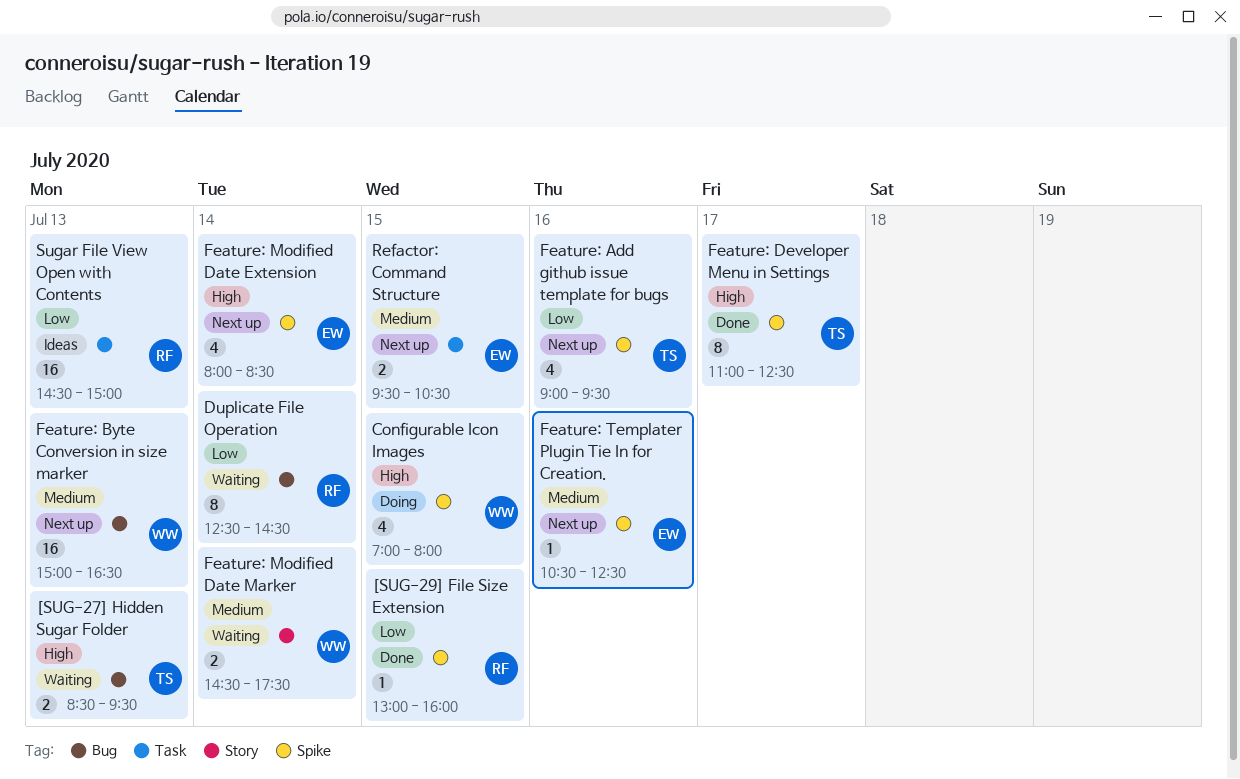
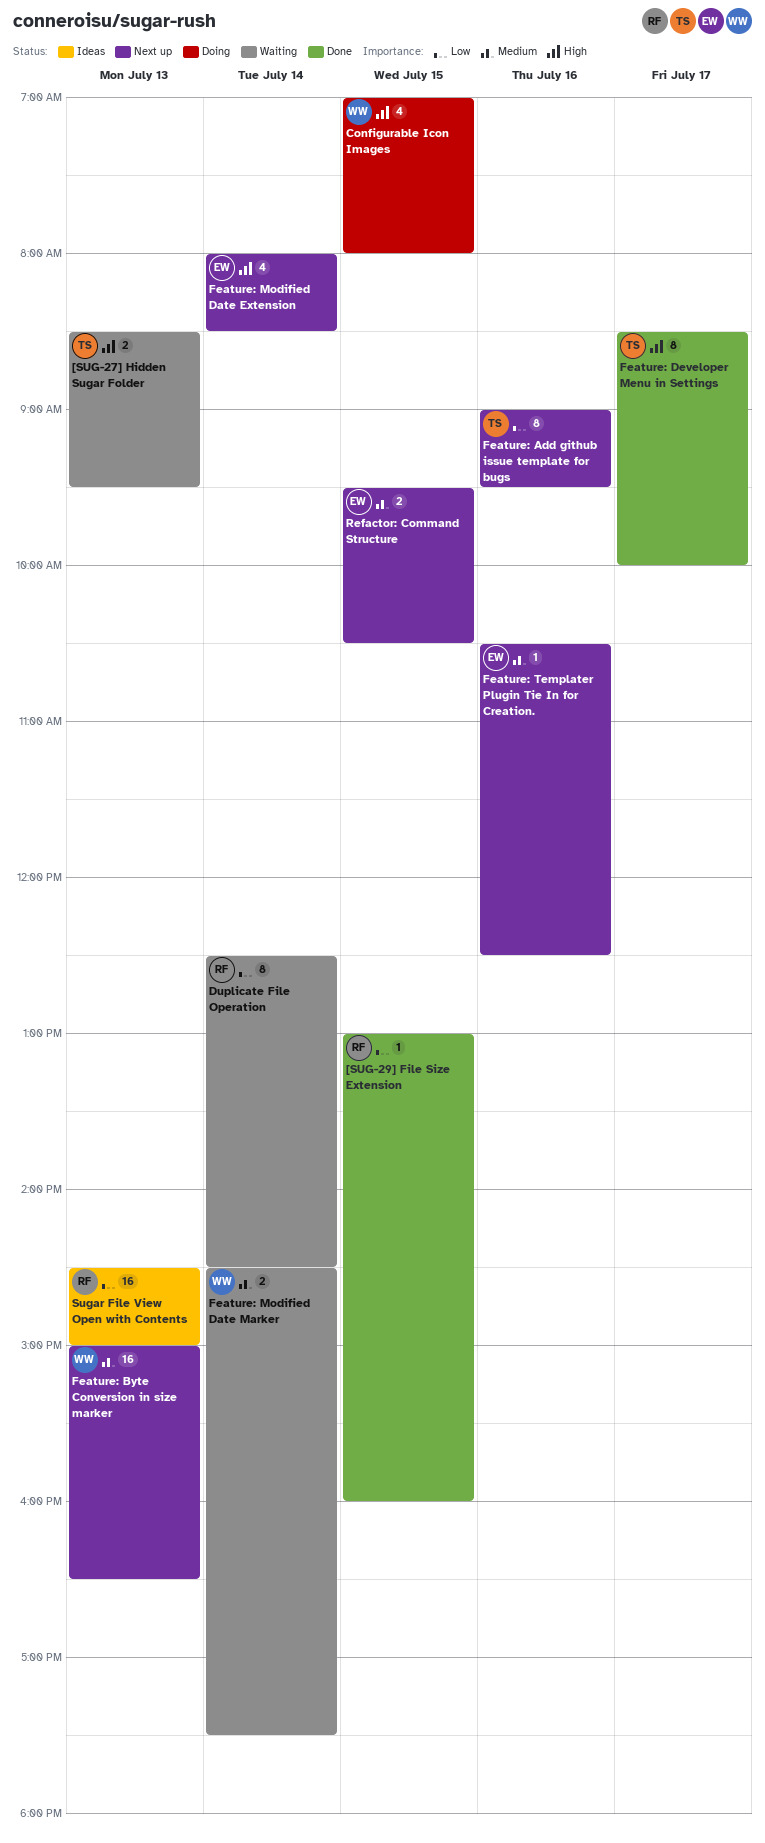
Feature: Add github issue template for bugs, estimate: 4 -> 8
Feature: Developer Menu in Settings, begins: 11:00 -> 08:30
Feature: Developer Menu in Settings, ends: 12:30 -> 10:00

